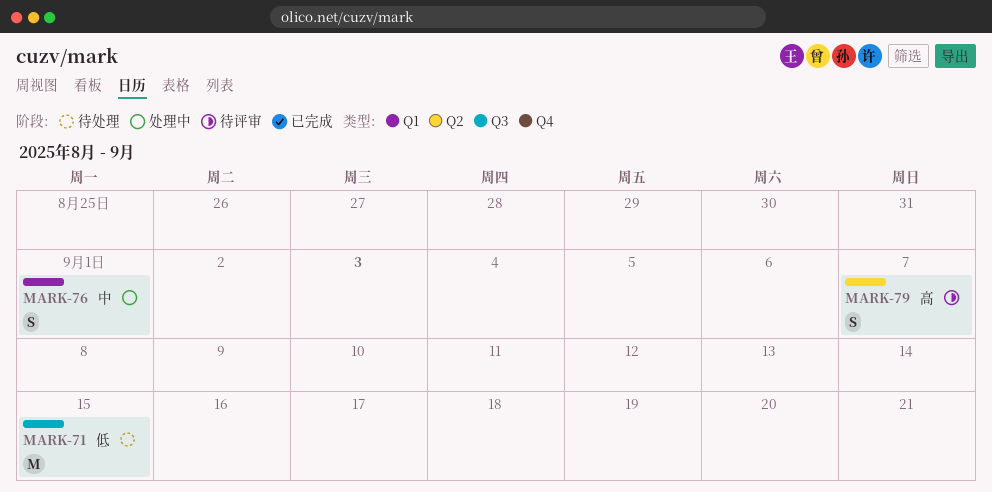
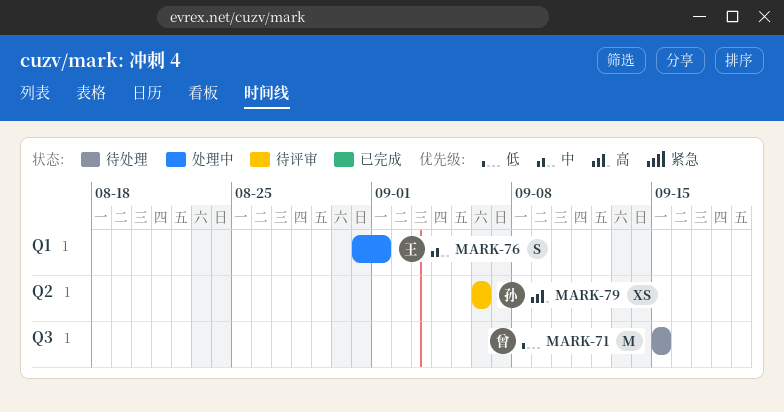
MARK-79, estimate: S -> XS
MARK-79, due: Sep 7 -> Sep 6

